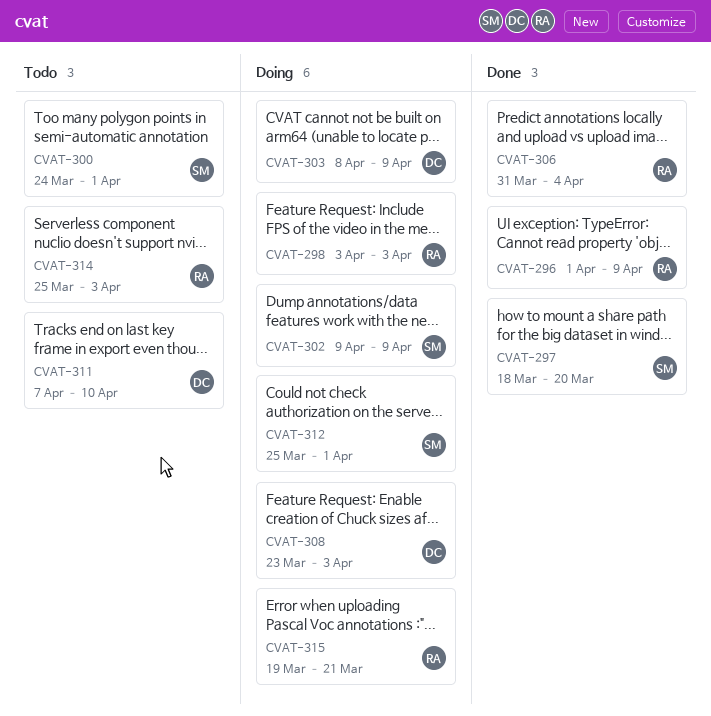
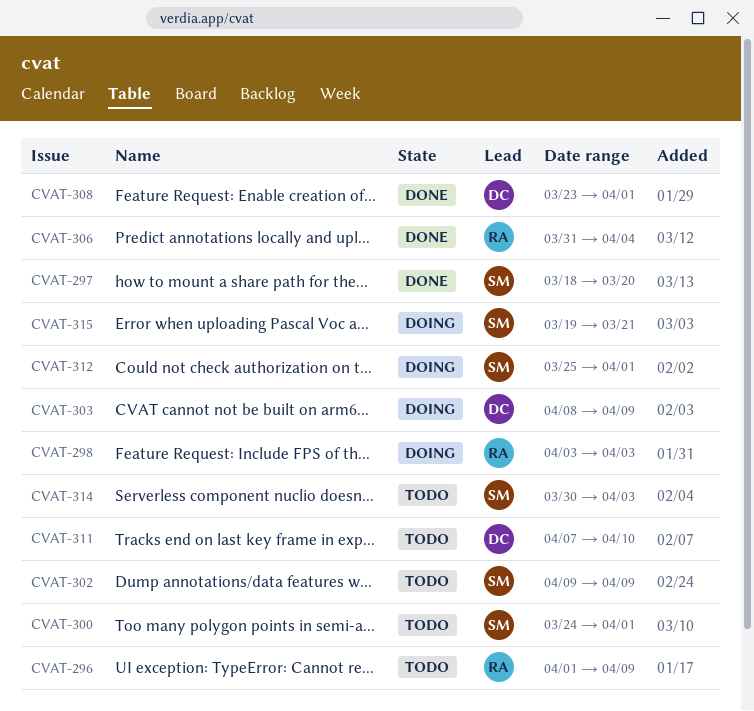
CVAT-296, status: Done -> Todo
CVAT-302, status: Doing -> Todo
CVAT-308, status: Doing -> Done
CVAT-308, due: Apr 3 -> Apr 1
CVAT-314, owner: RA -> SM
CVAT-314, start: Mar 25 -> Mar 30
CVAT-315, owner: RA -> SM

